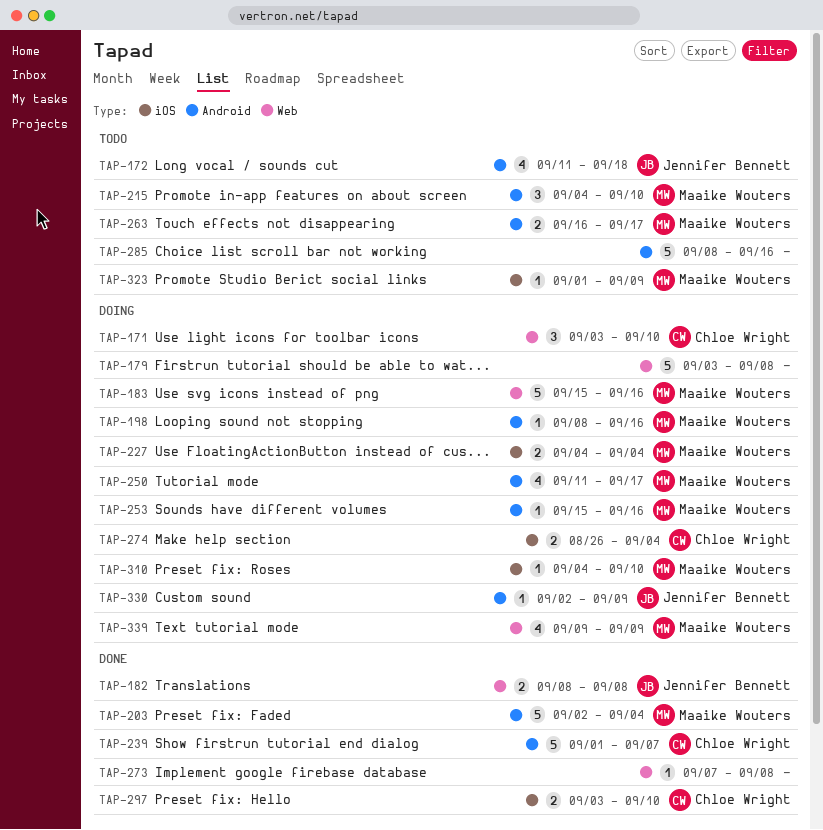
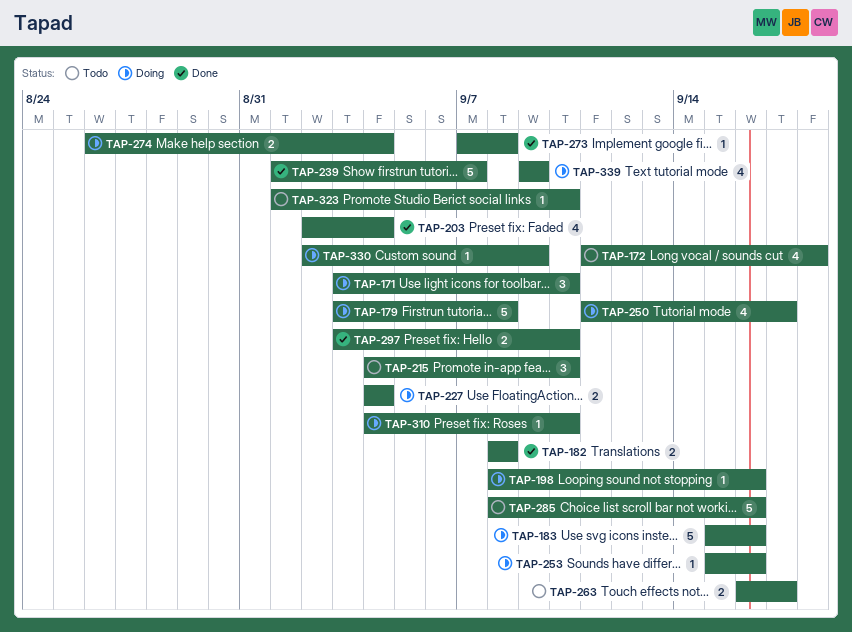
TAP-203, estimate: 5 -> 4
TAP-323, due: Sep 9 -> Sep 10

